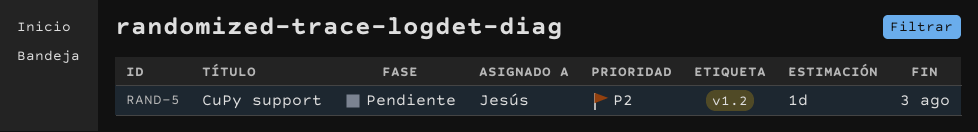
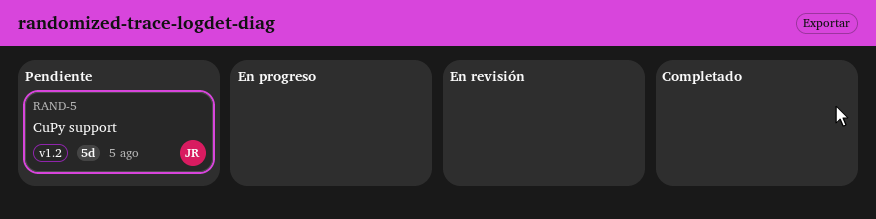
RAND-5, estimate: 1d -> 5d
RAND-5, due: Aug 3 -> Aug 5

